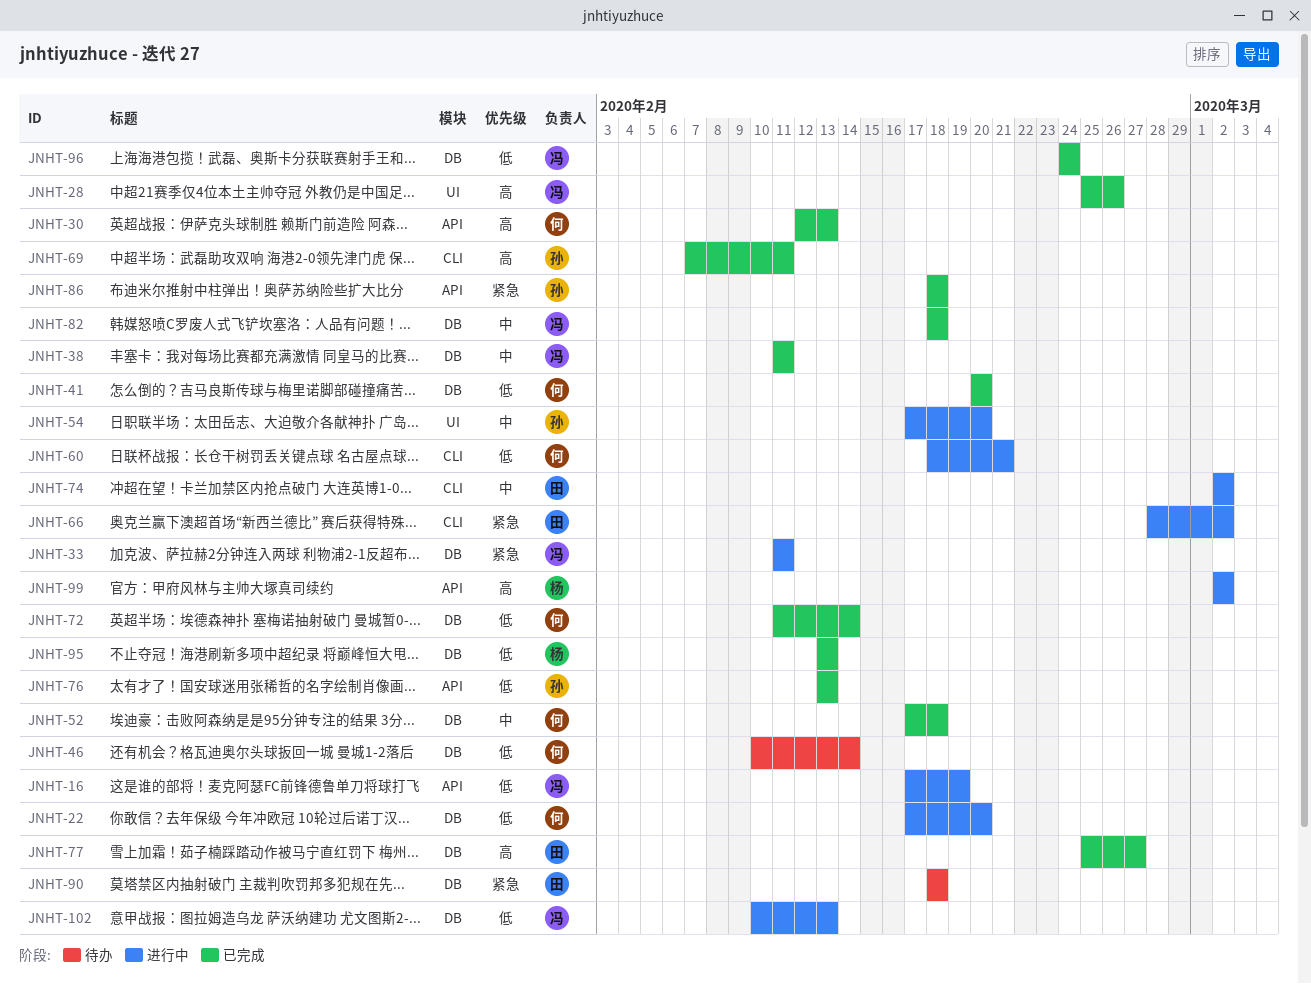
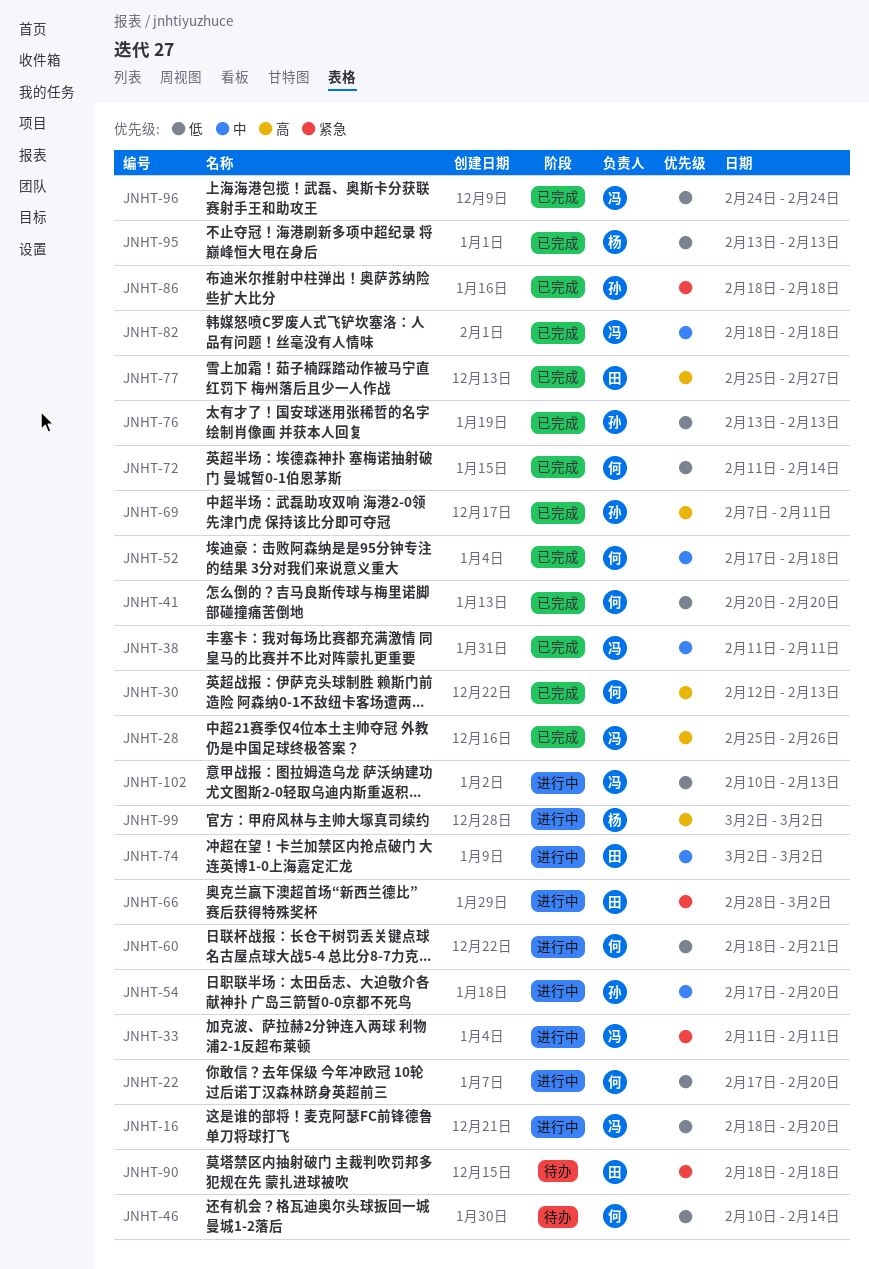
JNHT-16, start: Feb 17 -> Feb 18
JNHT-16, due: Feb 19 -> Feb 20

